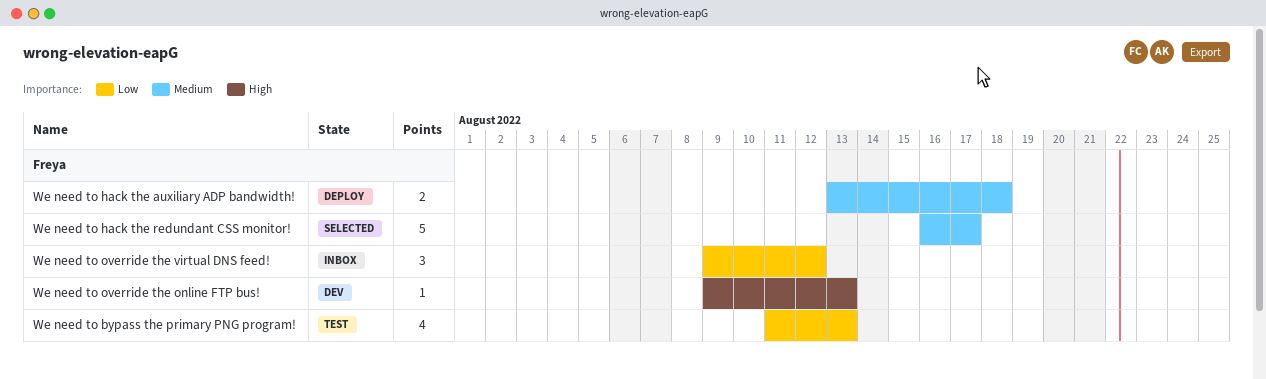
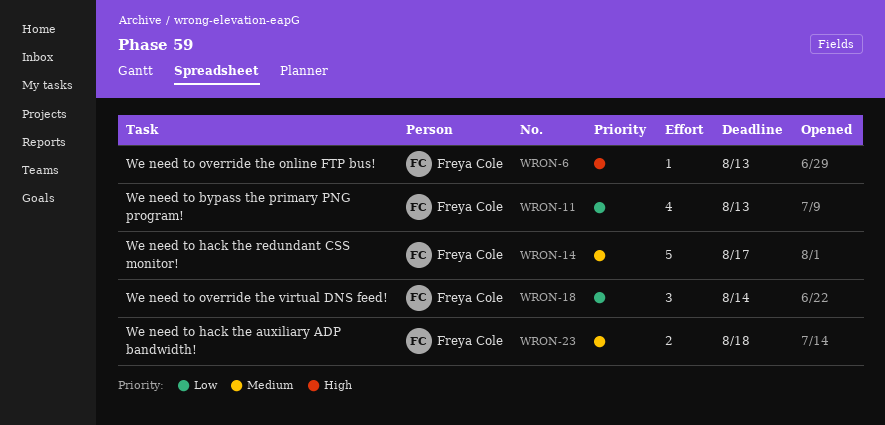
We need to override the virtual DNS feed!, due: Aug 12 -> Aug 14

